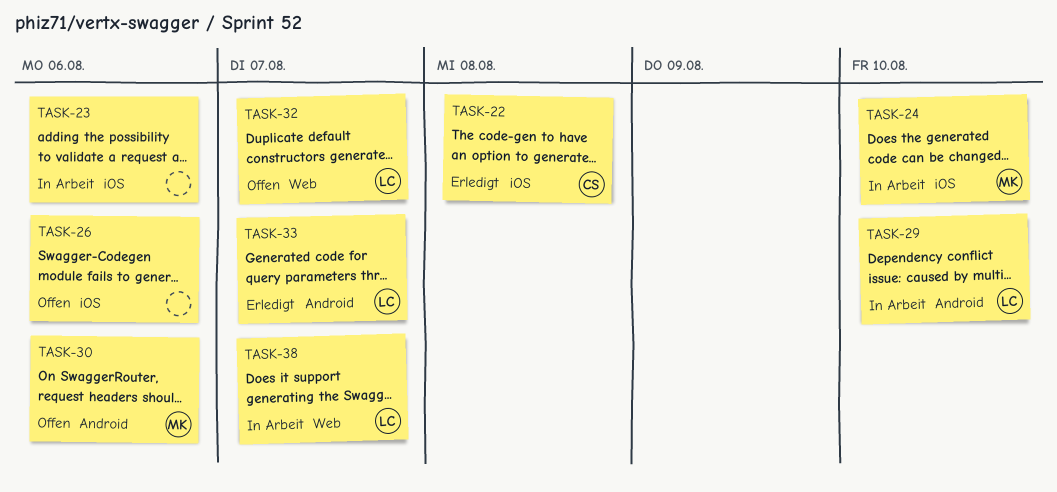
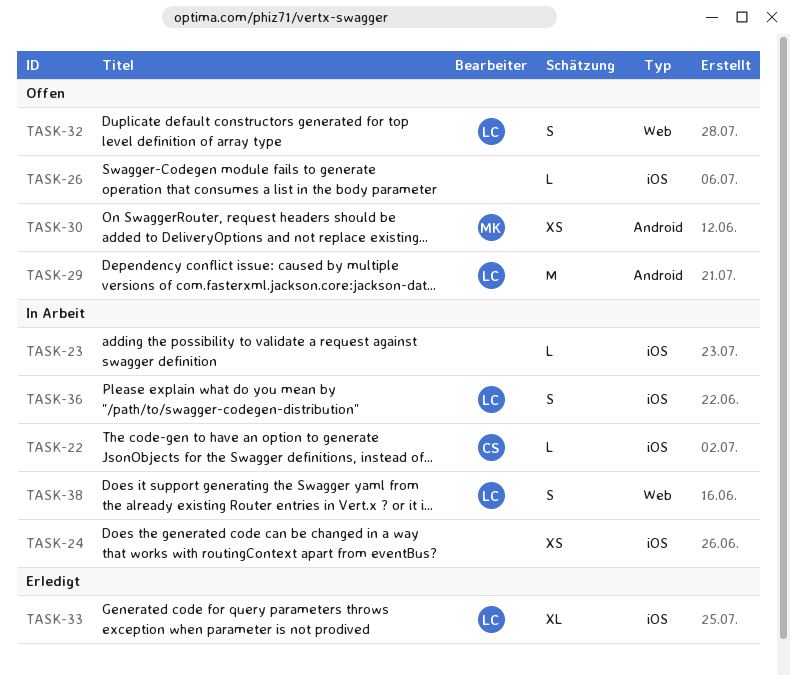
TASK-22, status: Erledigt -> In Arbeit
TASK-24, owner: MK -> none
TASK-29, status: In Arbeit -> Offen
TASK-33, label: Android -> iOS
TASK-36: none -> present

